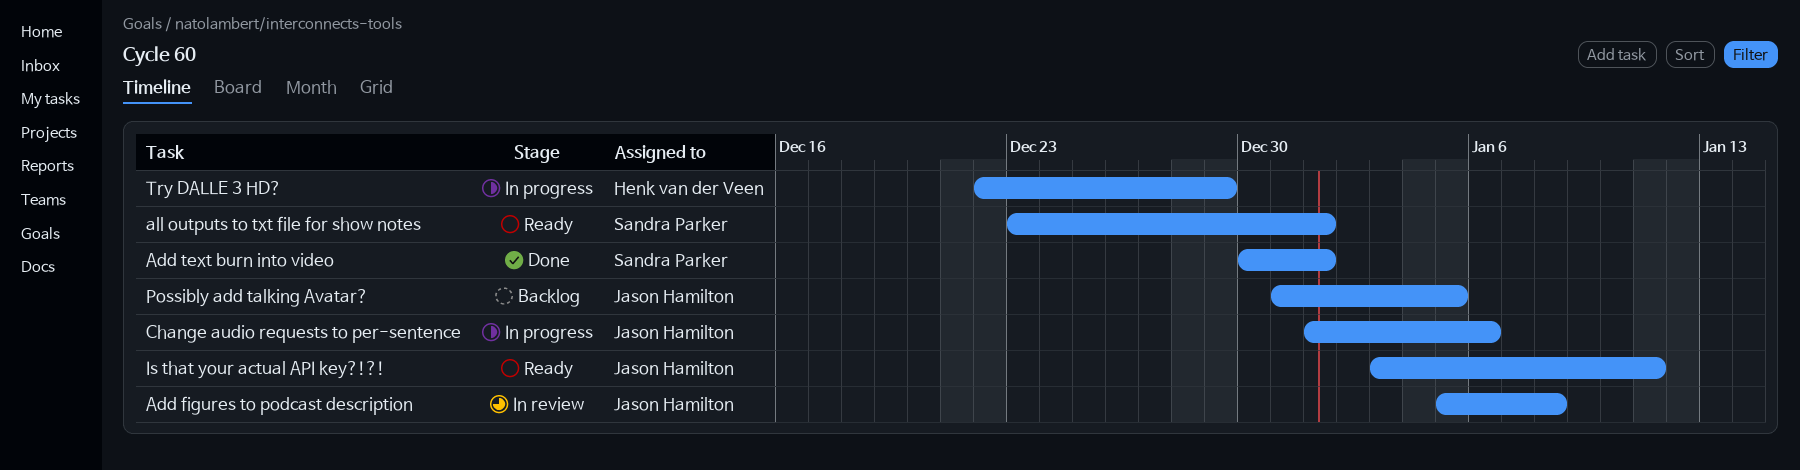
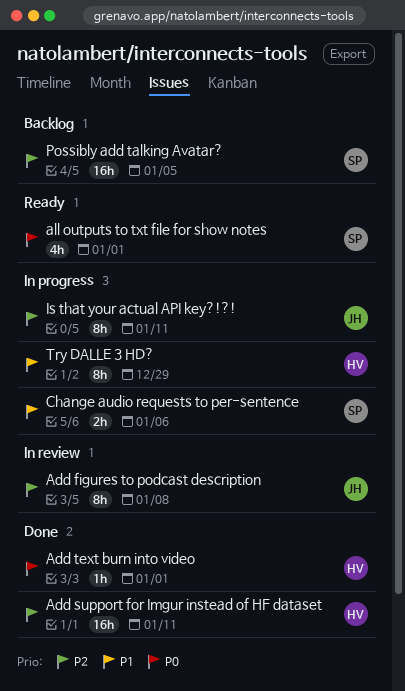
Add support for Imgur instead of HF dataset: none -> present
Add text burn into video, owner: Sandra Parker -> Henk van der Veen
Change audio requests to per-sentence, owner: Jason Hamilton -> Sandra Parker
Is that your actual API key?!?!, status: Ready -> In progress
Possibly add talking Avatar?, owner: Jason Hamilton -> Sandra Parker

